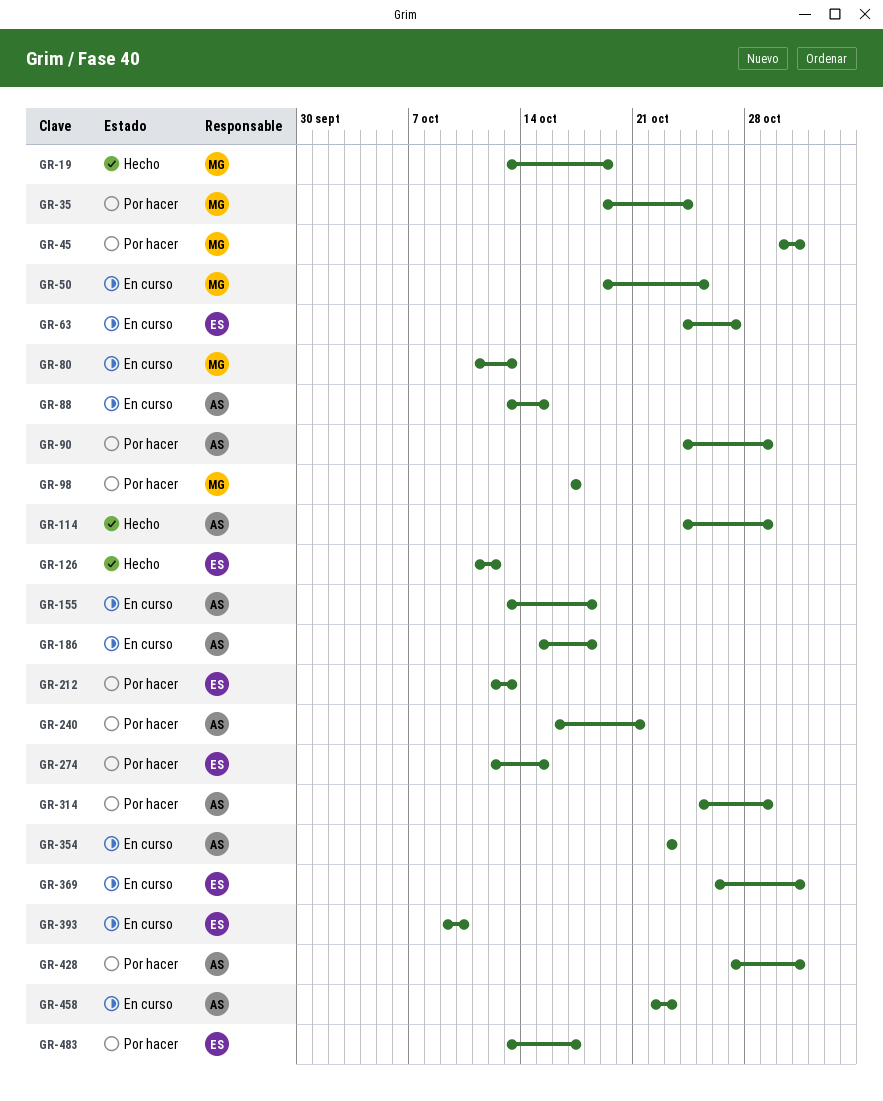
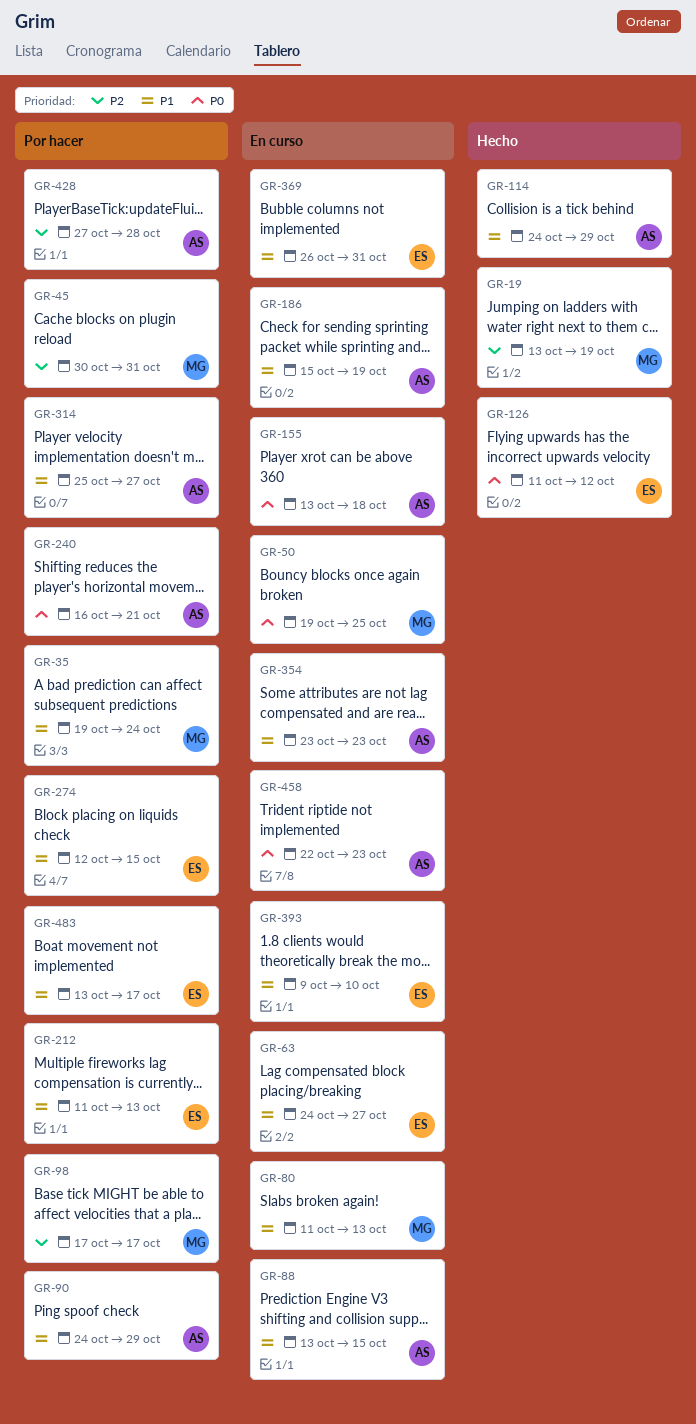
GR-186, due: Oct 18 -> Oct 19
GR-212, start: Oct 12 -> Oct 11
GR-314, due: Oct 29 -> Oct 27
GR-428, due: Oct 31 -> Oct 28

